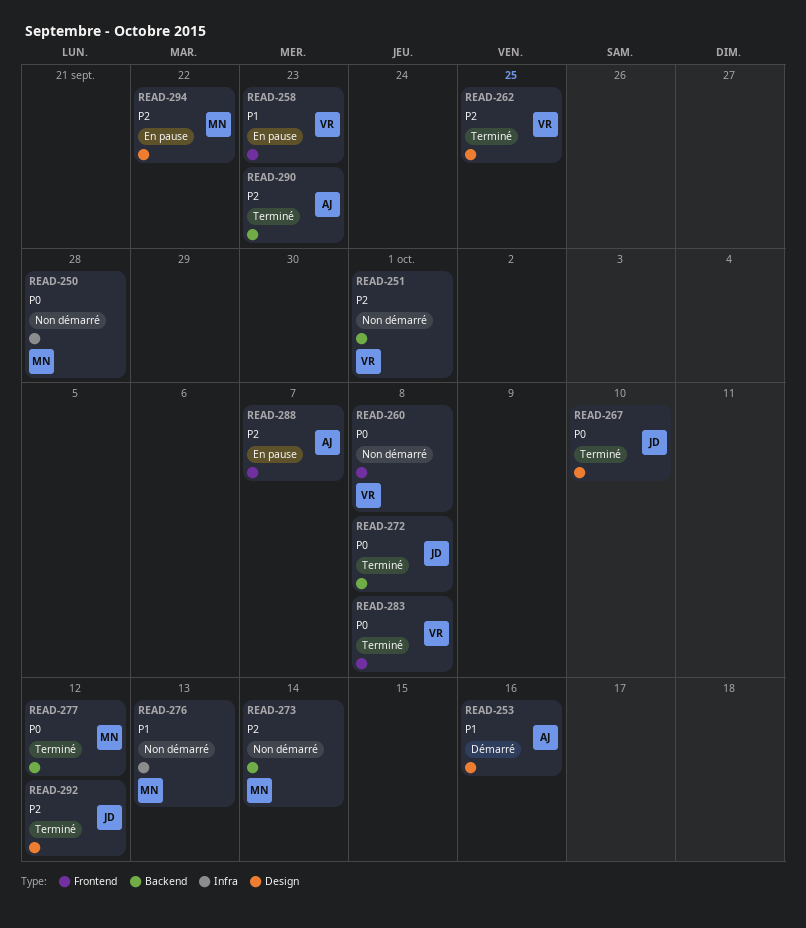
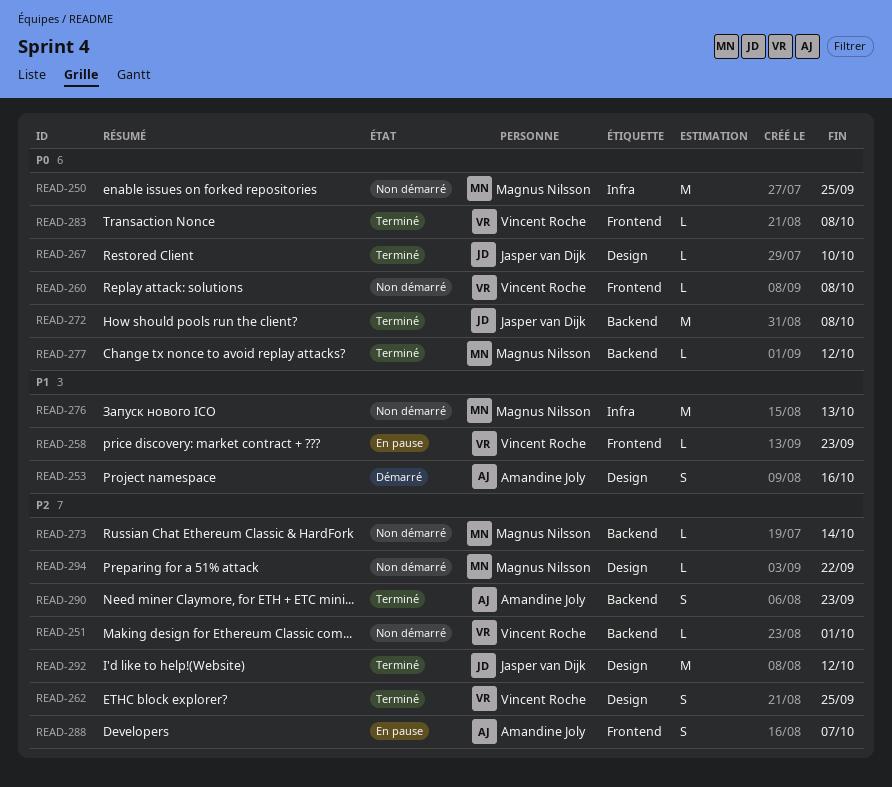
READ-250, due: Sep 28 -> Sep 25
READ-294, status: En pause -> Non démarré

